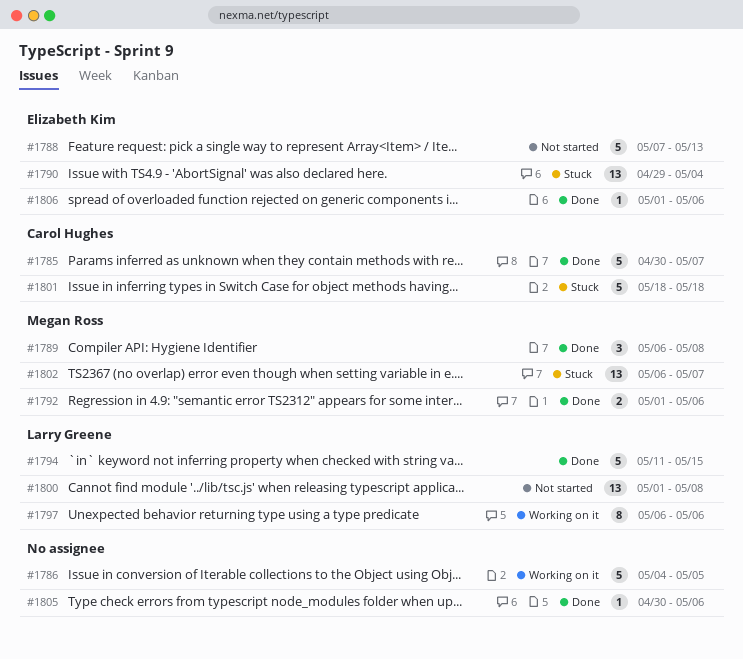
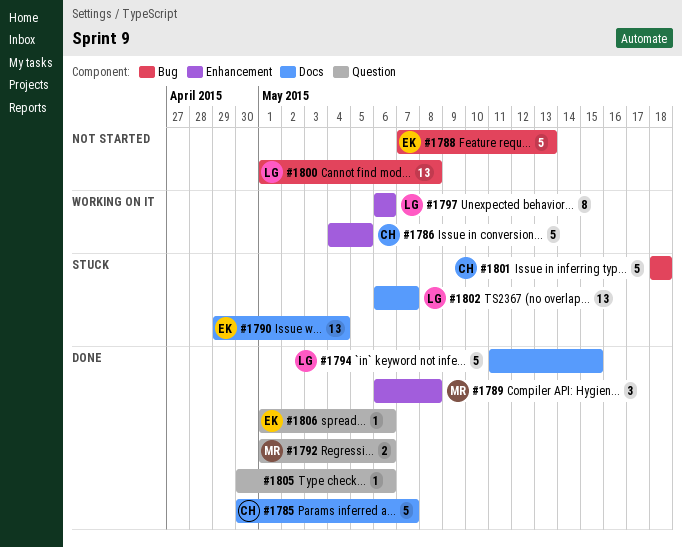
#1786, owner: none -> Carol Hughes
#1802, owner: Megan Ross -> Larry Greene

